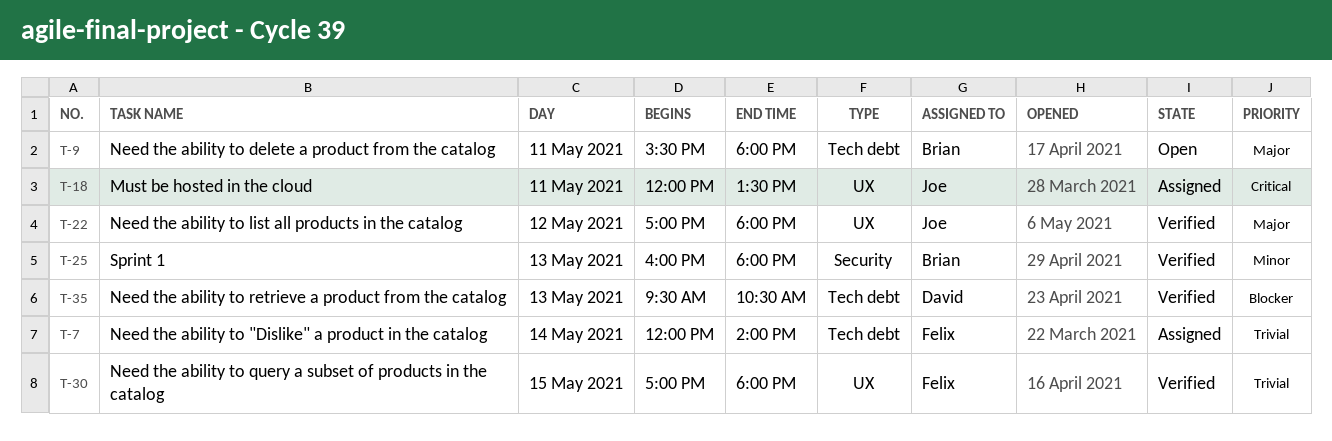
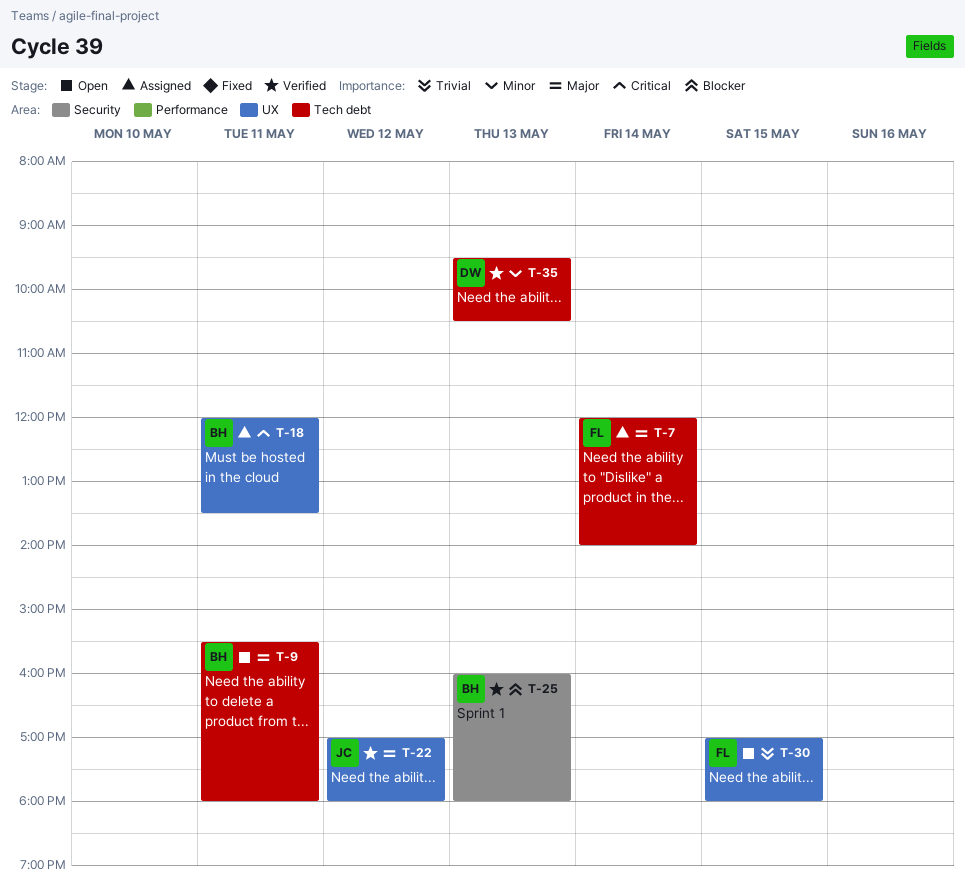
T-7, priority: Trivial -> Major
T-18, owner: Joe -> Brian
T-25, priority: Minor -> Blocker
T-30, status: Verified -> Open
T-35, priority: Blocker -> Minor

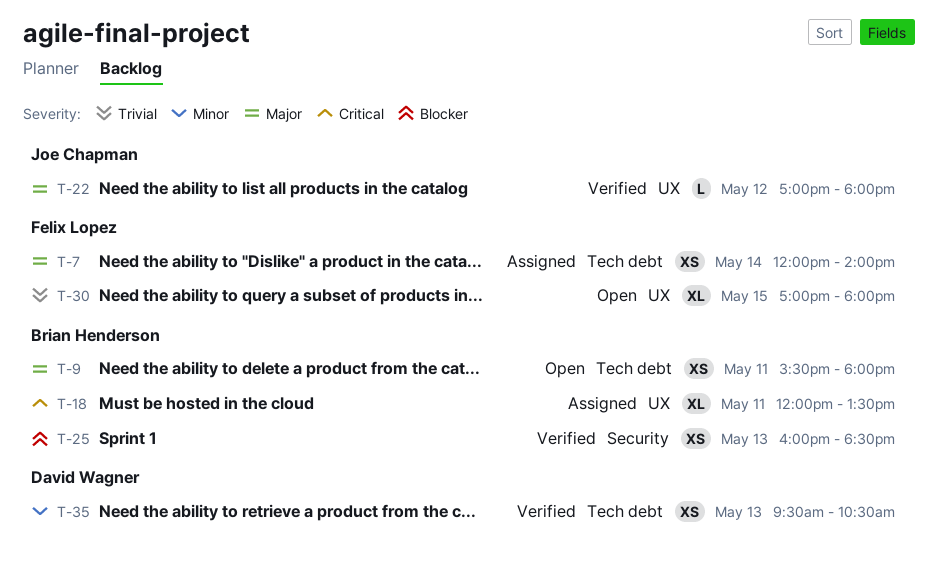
T-25, ends: 18:00 -> 18:30

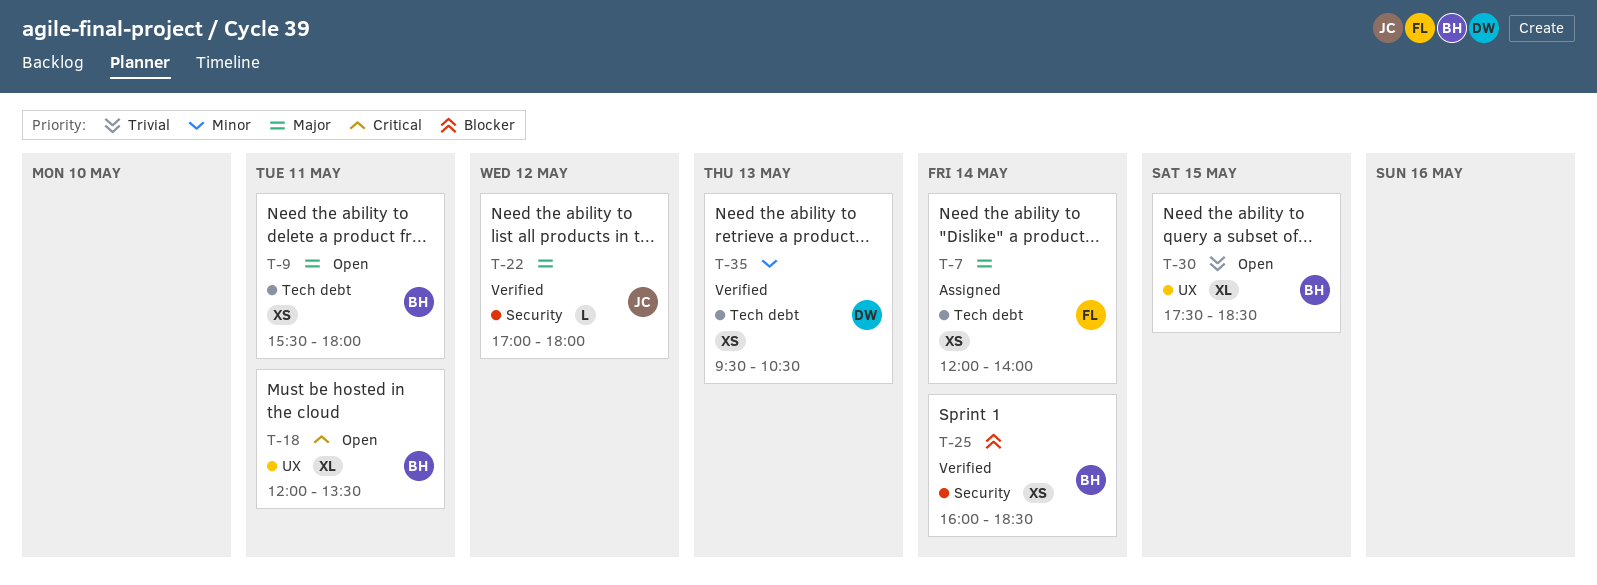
T-18, status: Assigned -> Open
T-22, label: UX -> Security
T-25, day: May 13 -> May 14
T-30, owner: Felix Lopez -> Brian Henderson
T-30, begins: 17:00 -> 17:30
T-30, ends: 18:00 -> 18:30

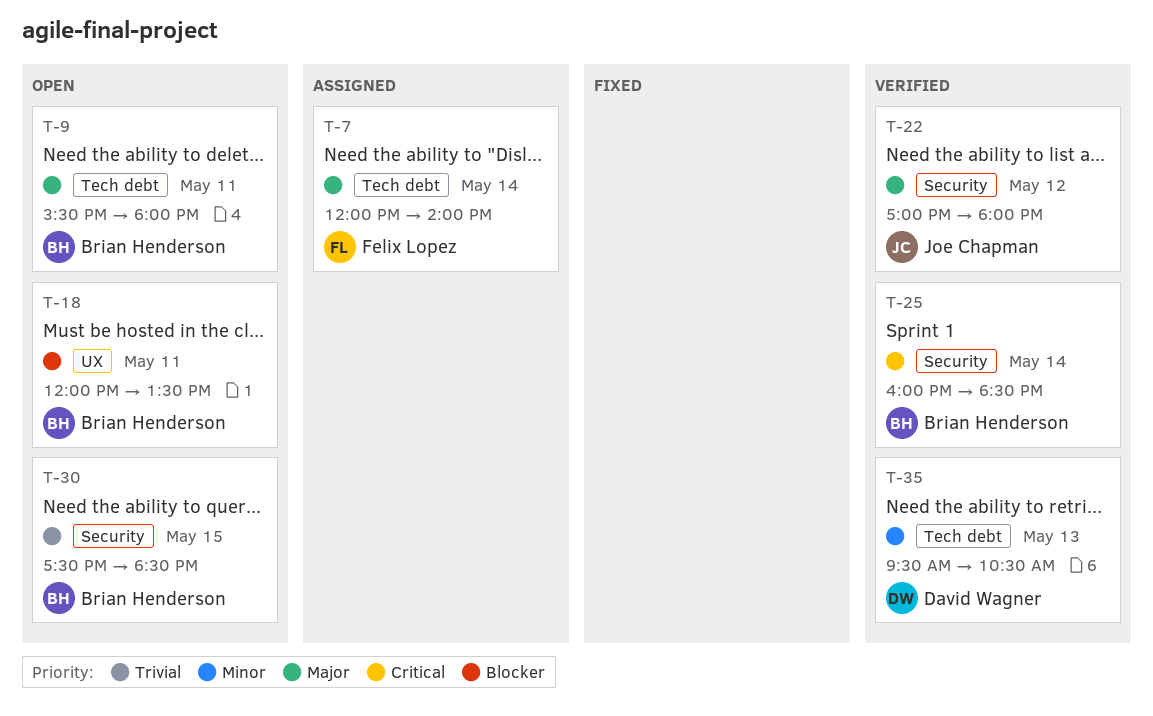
T-18, priority: Critical -> Blocker
T-25, priority: Blocker -> Critical
T-30, label: UX -> Security

